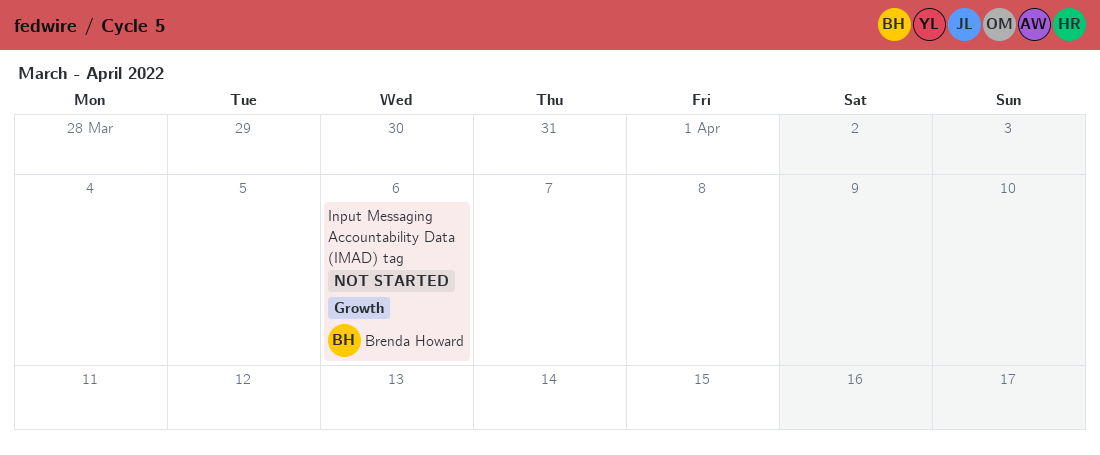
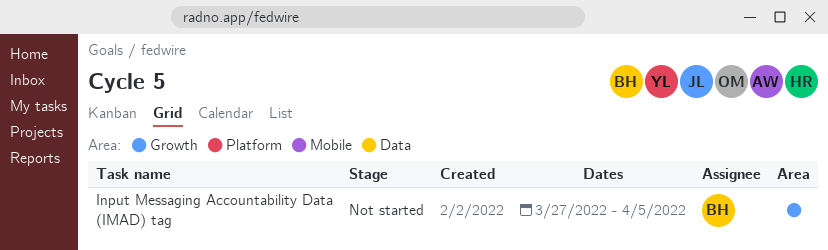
Input Messaging Accountability Data (IMAD) tag, due: Apr 6 -> Apr 5

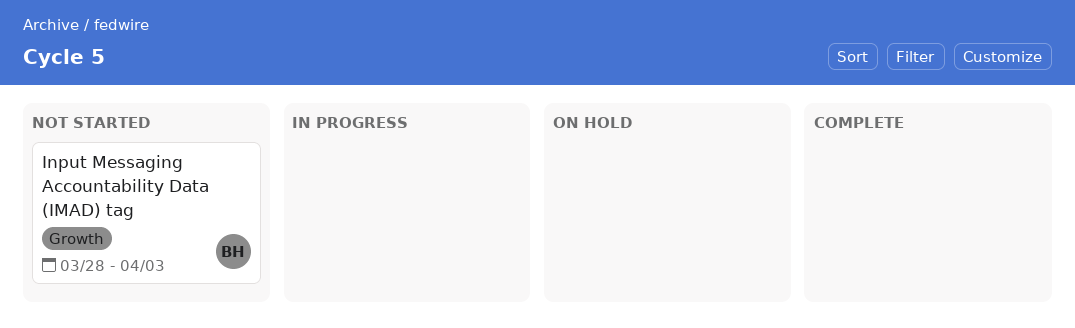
Input Messaging Accountability Data (IMAD) tag, start: Mar 27 -> Mar 28
Input Messaging Accountability Data (IMAD) tag, due: Apr 5 -> Apr 3

